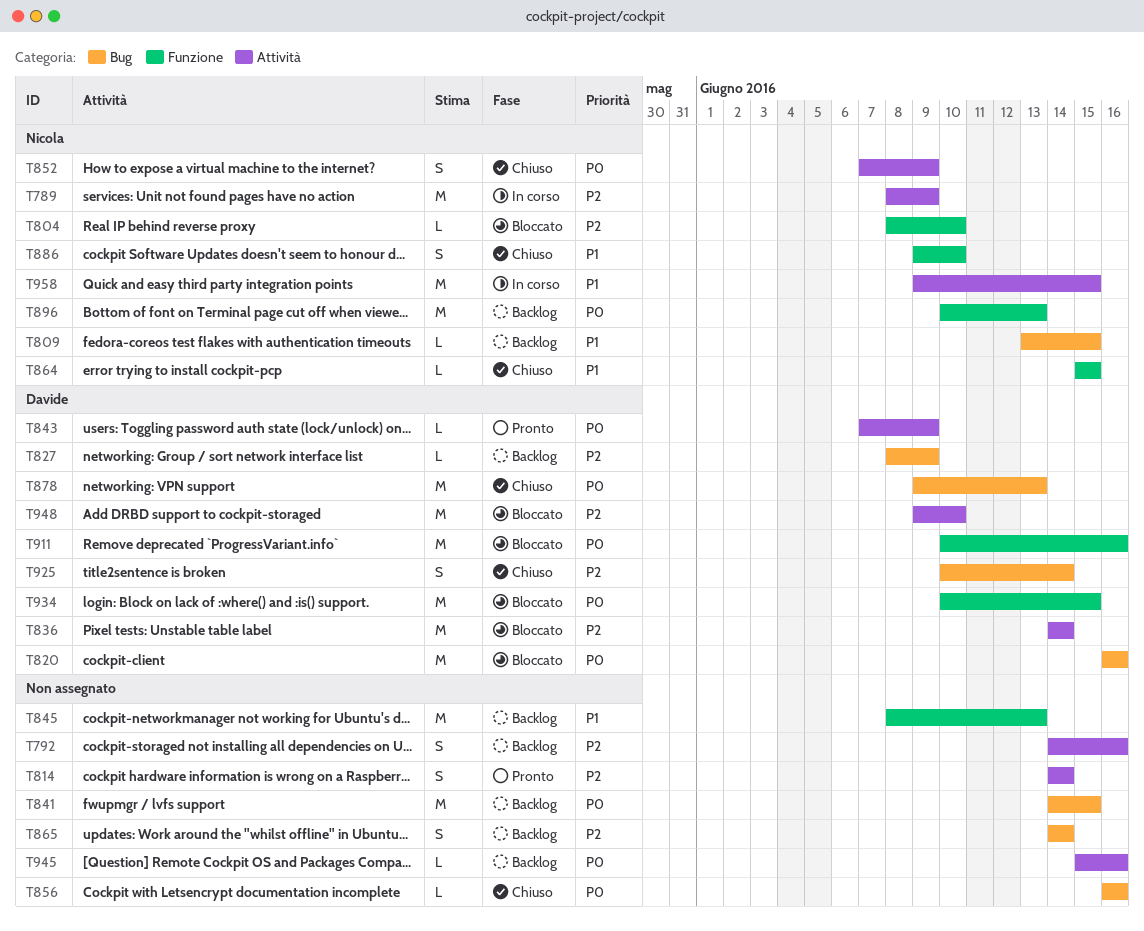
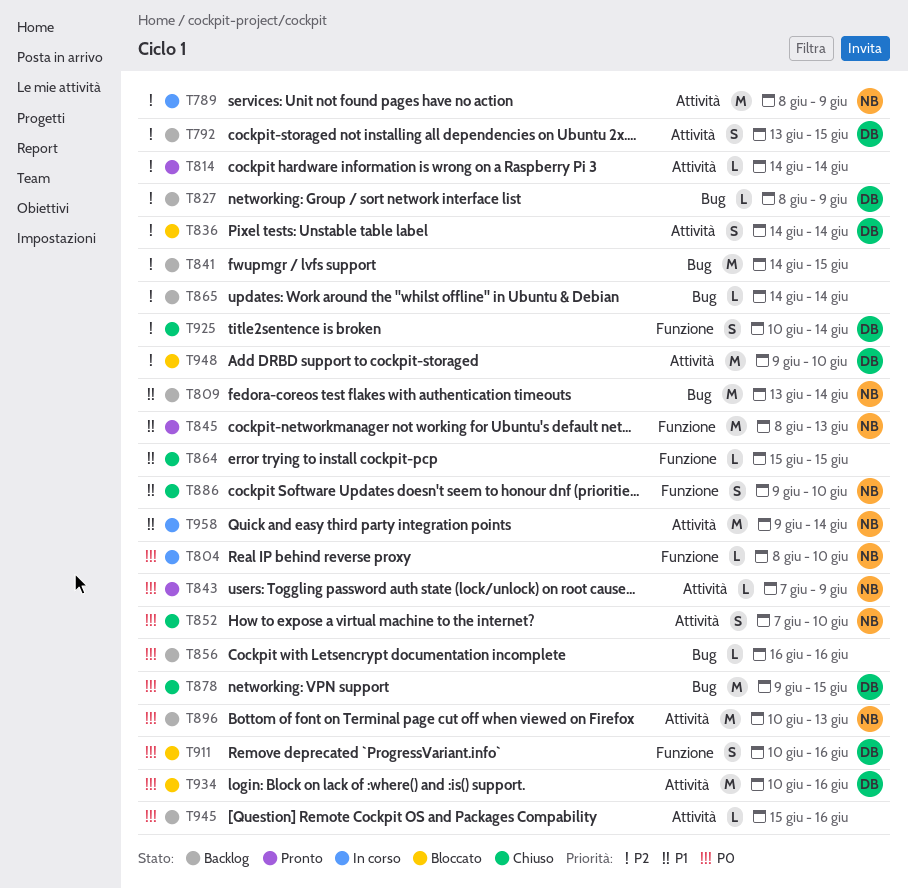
T792, owner: none -> Davide
T792, start: Jun 14 -> Jun 13
T792, due: Jun 16 -> Jun 15
T804, status: Bloccato -> In corso
T804, priority: P2 -> P0
T809, estimate: L -> M
T809, due: Jun 15 -> Jun 14
T814, estimate: S -> L
T820: present -> none
T836, estimate: M -> S
T841, priority: P0 -> P2
T843, owner: Davide -> Nicola
T845, status: Backlog -> Pronto
T845, owner: none -> Nicola
T852, due: Jun 9 -> Jun 10
T856, status: Chiuso -> Backlog
T864, owner: Nicola -> none
T865, estimate: S -> L
T878, due: Jun 13 -> Jun 15
T896, label: Funzione -> Attività
T911, estimate: M -> S
T925, label: Bug -> Funzione
T934, label: Funzione -> Attività
T934, due: Jun 15 -> Jun 16
T958, due: Jun 15 -> Jun 14

